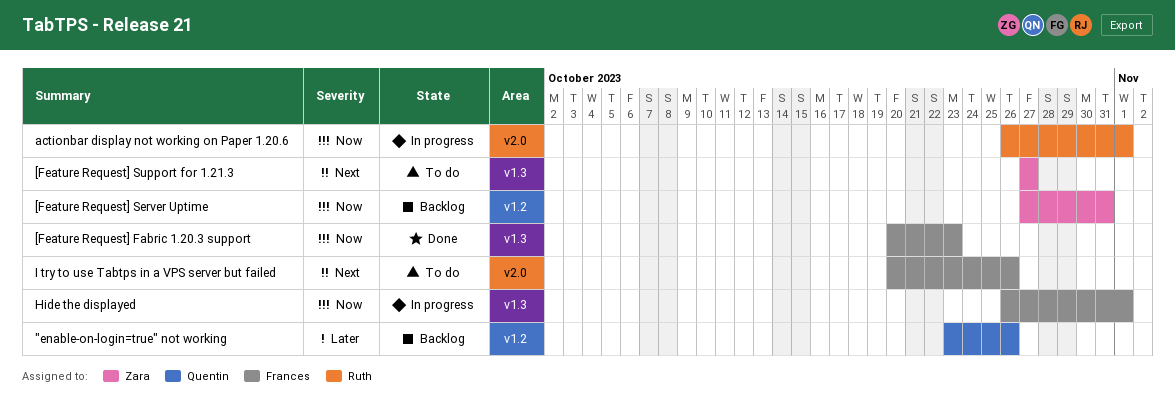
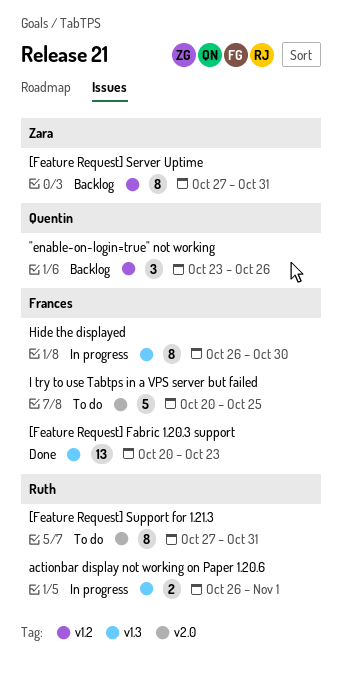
[Feature Request] Support for 1.21.3, owner: Zara -> Ruth
[Feature Request] Support for 1.21.3, label: v1.3 -> v2.0
[Feature Request] Support for 1.21.3, due: Oct 27 -> Oct 31
actionbar display not working on Paper 1.20.6, label: v2.0 -> v1.3
Hide the displayed, due: Nov 1 -> Oct 30
I try to use Tabtps in a VPS server but failed, due: Oct 26 -> Oct 25

